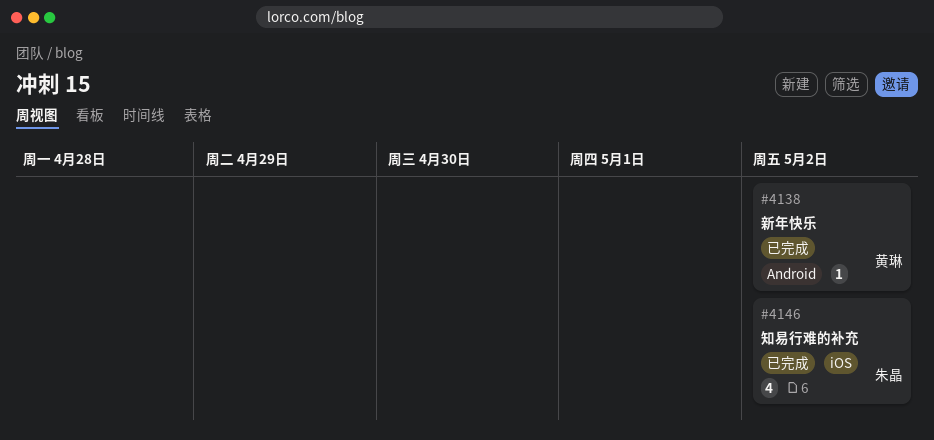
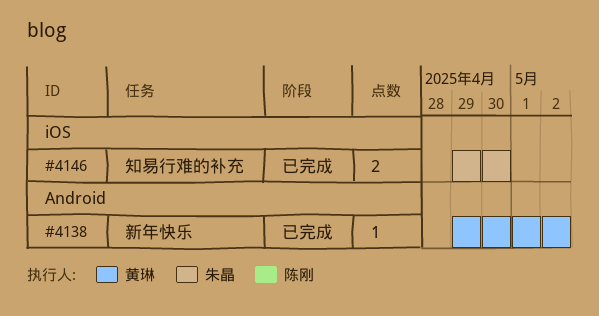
#4146, estimate: 4 -> 2
#4146, due: May 2 -> Apr 30

